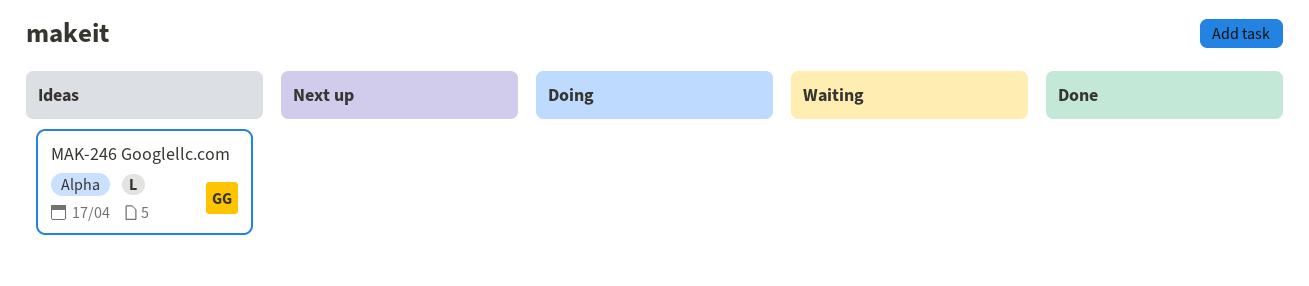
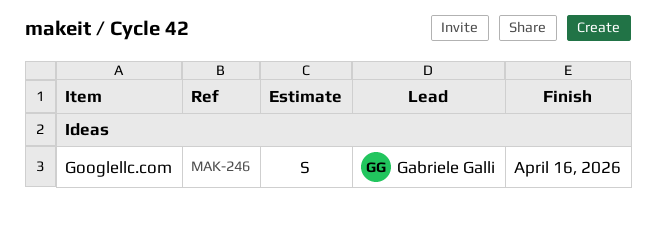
MAK-246, estimate: L -> S
MAK-246, due: Apr 17 -> Apr 16

